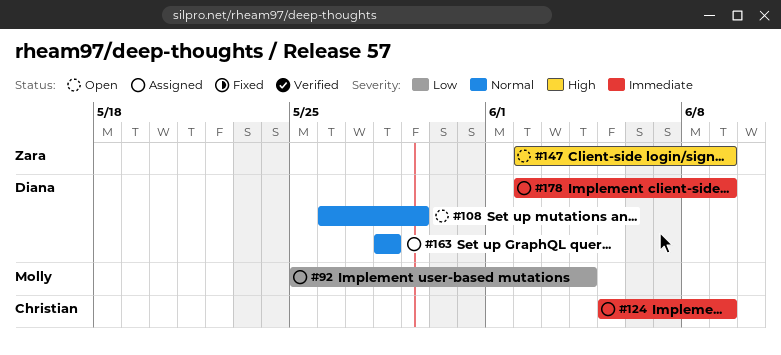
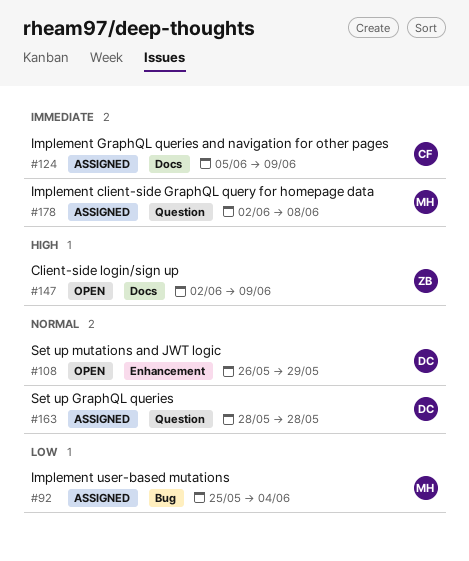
#178, owner: Diana -> Molly
#178, due: Jun 9 -> Jun 8

